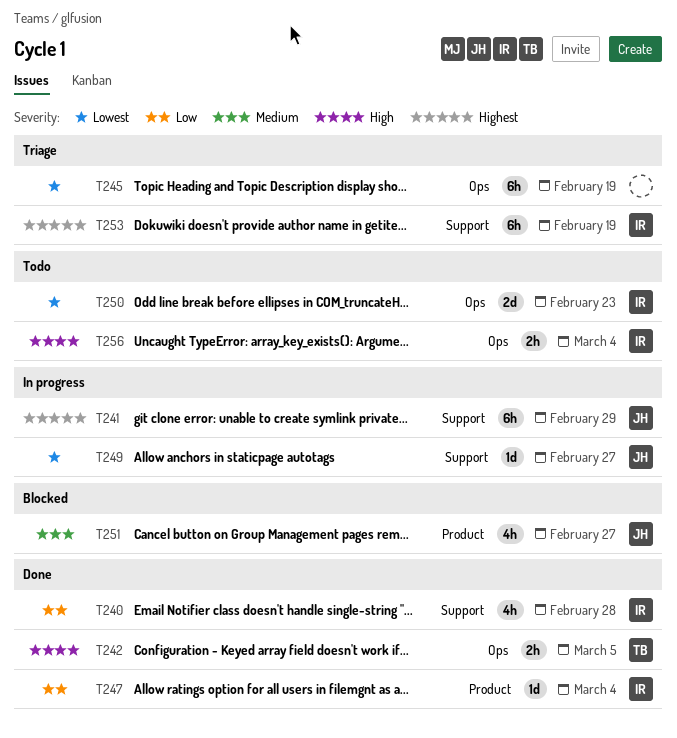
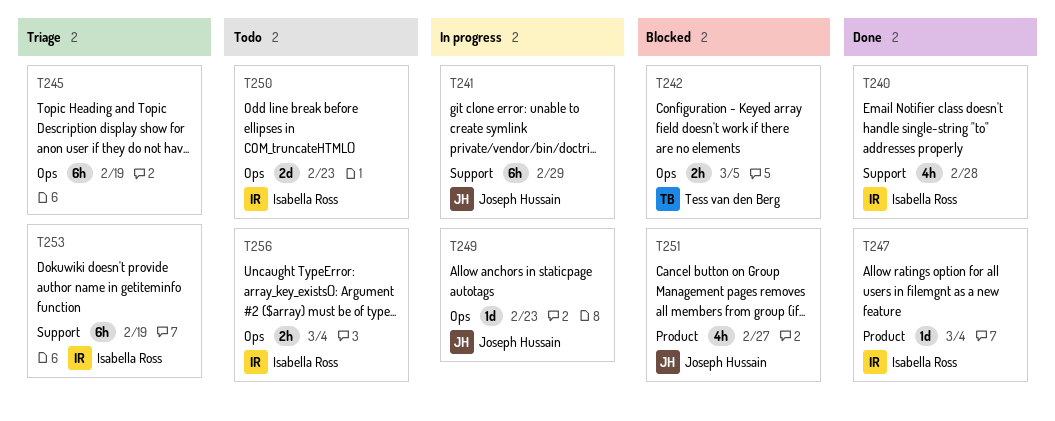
T242, status: Done -> Blocked
T249, label: Support -> Ops
T249, due: Feb 27 -> Feb 23

